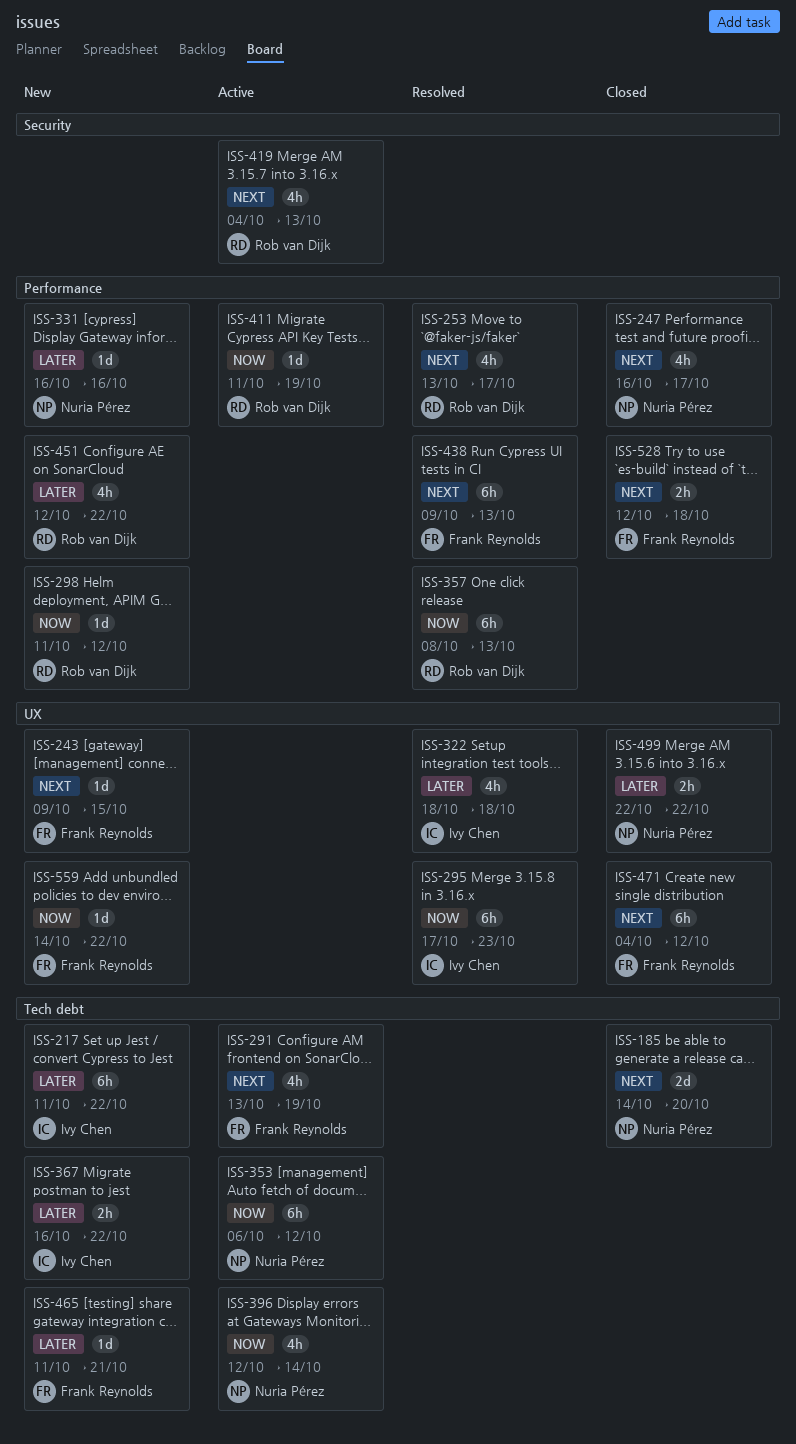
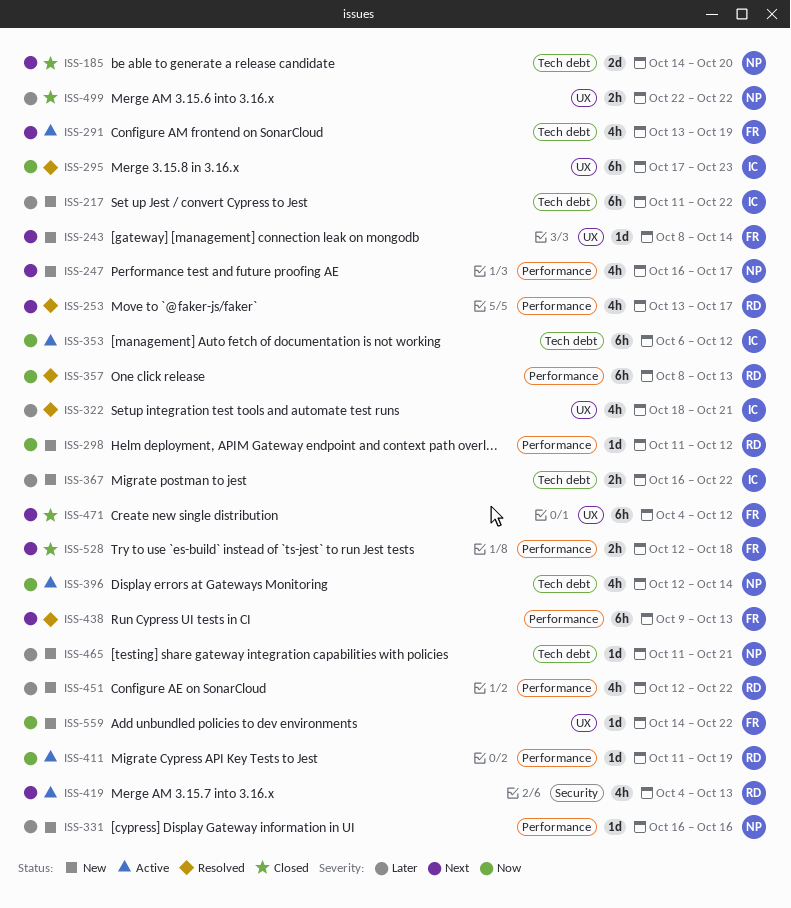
ISS-243, start: Oct 9 -> Oct 8
ISS-243, due: Oct 15 -> Oct 14
ISS-247, status: Closed -> New
ISS-322, due: Oct 18 -> Oct 21
ISS-353, owner: Nuria Pérez -> Ivy Chen
ISS-465, owner: Frank Reynolds -> Nuria Pérez

